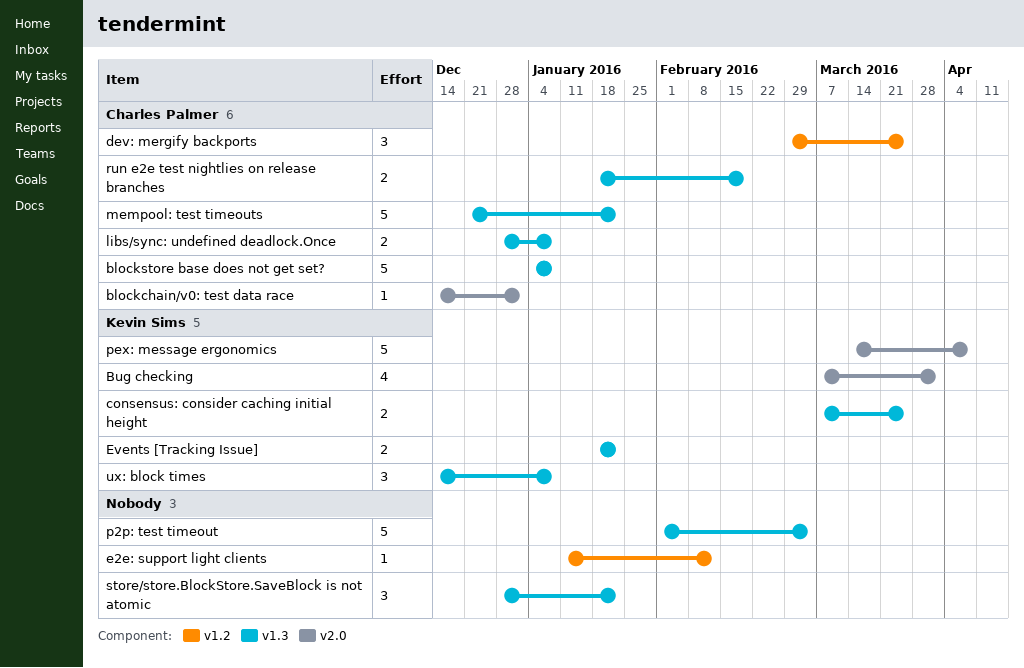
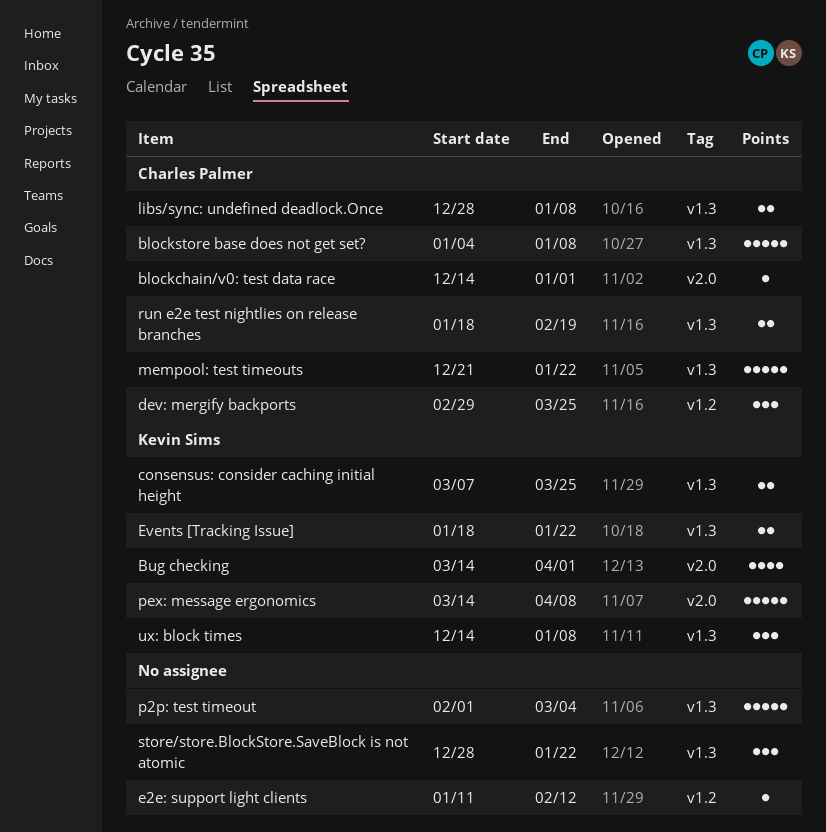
Bug checking, start: Mar 7 -> Mar 14

